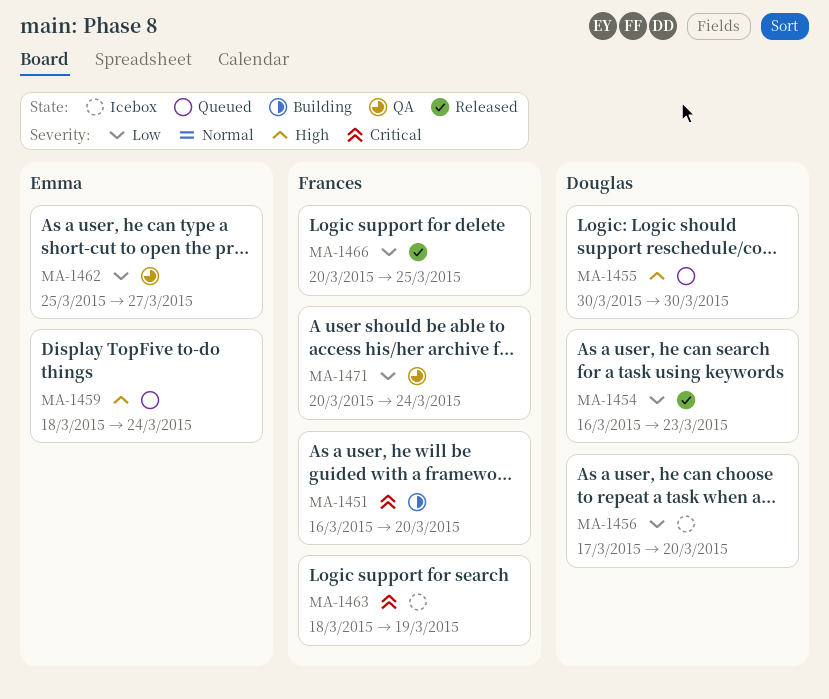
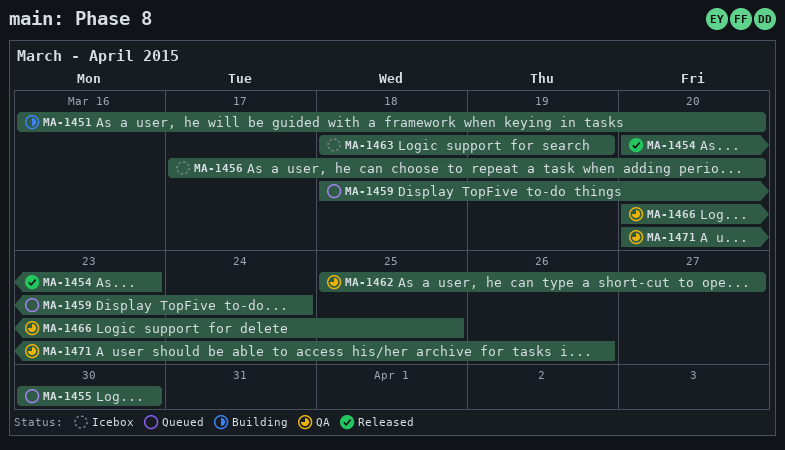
MA-1454, start: Mar 16 -> Mar 20
MA-1466, status: Released -> QA
MA-1471, due: Mar 24 -> Mar 26

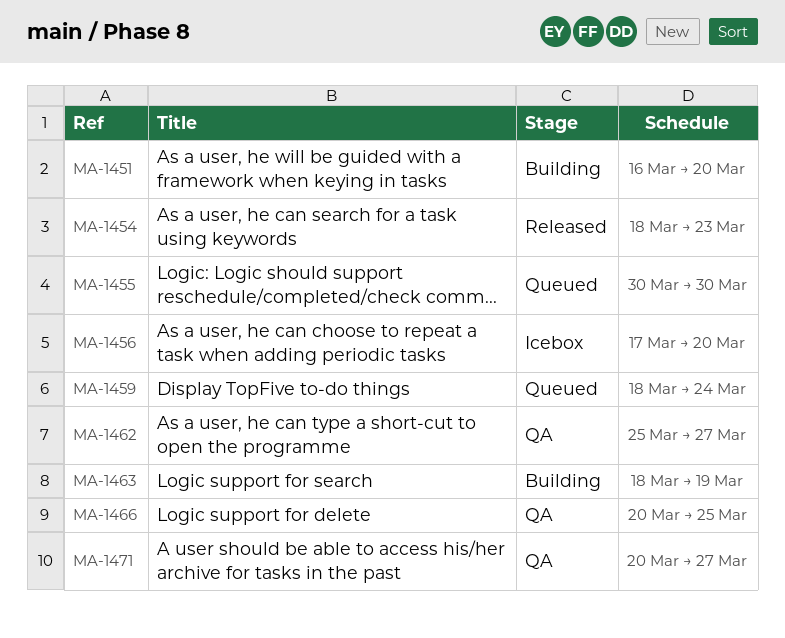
MA-1454, start: Mar 20 -> Mar 18
MA-1463, status: Icebox -> Building
MA-1471, due: Mar 26 -> Mar 27

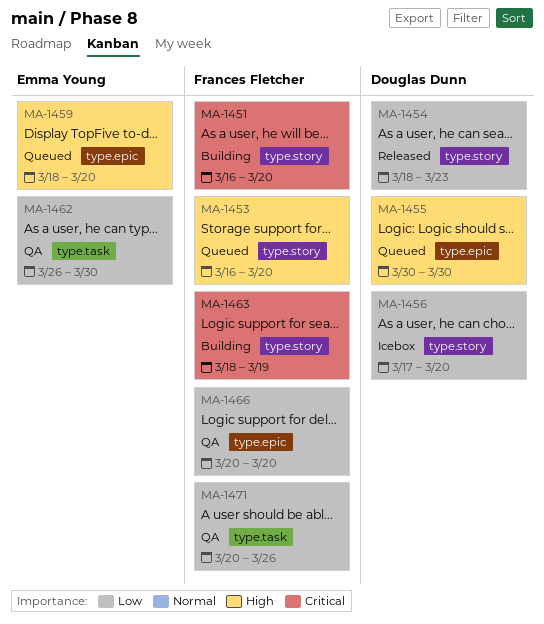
MA-1453: none -> present
MA-1459, due: Mar 24 -> Mar 20
MA-1462, start: Mar 25 -> Mar 26
MA-1462, due: Mar 27 -> Mar 30
MA-1466, due: Mar 25 -> Mar 20
MA-1471, due: Mar 27 -> Mar 26

